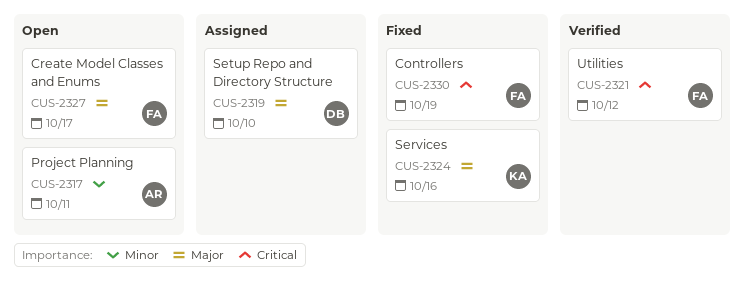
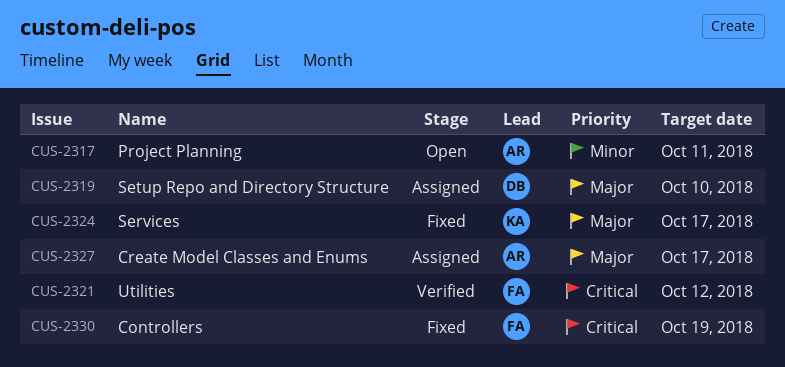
CUS-2324, due: Oct 16 -> Oct 17
CUS-2327, status: Open -> Assigned
CUS-2327, owner: FA -> AR

